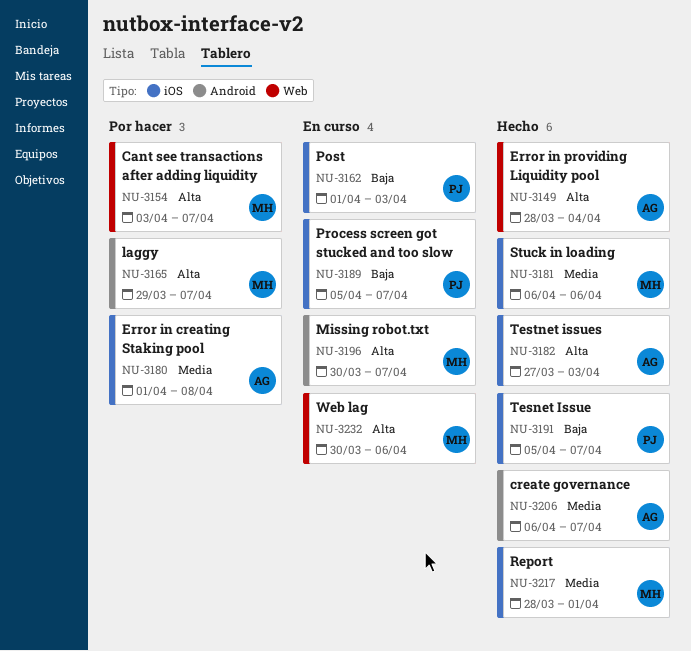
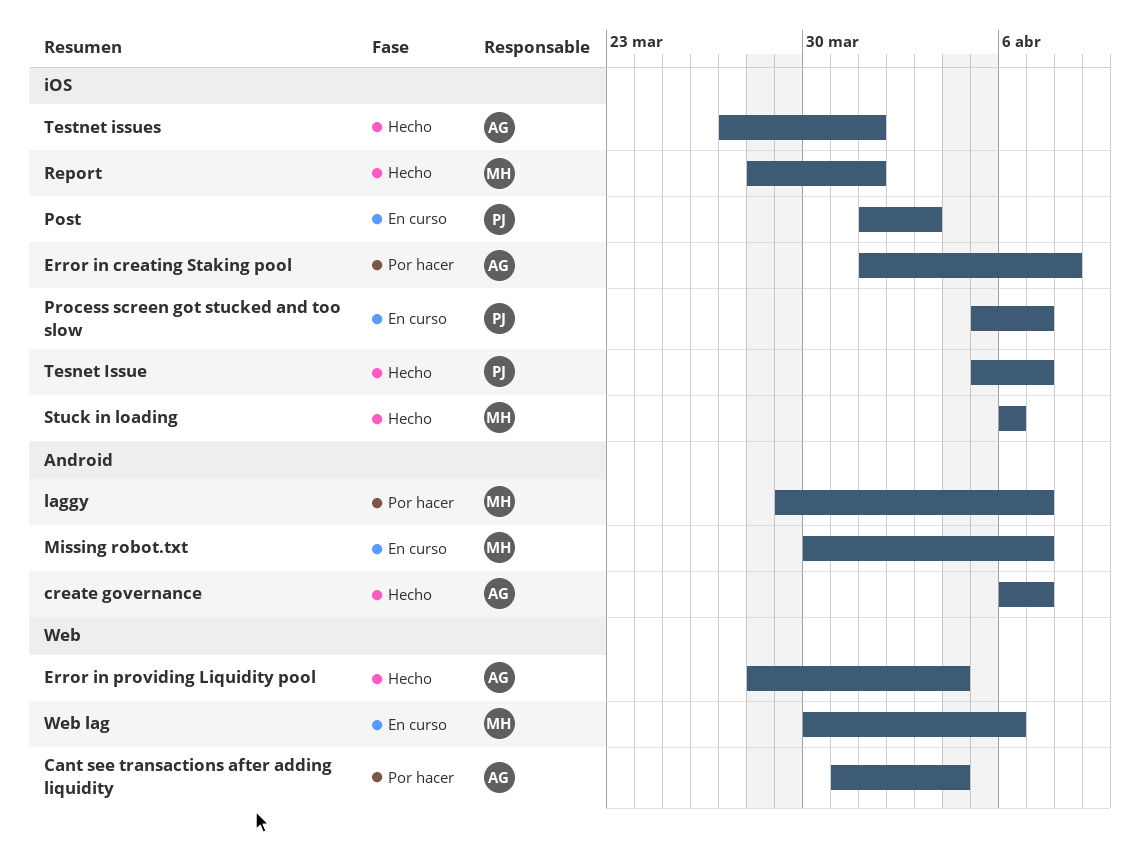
Cant see transactions after adding liquidity, owner: MH -> AG
Cant see transactions after adding liquidity, start: Apr 3 -> Mar 31
Cant see transactions after adding liquidity, due: Apr 7 -> Apr 4
Testnet issues, due: Apr 3 -> Apr 1

